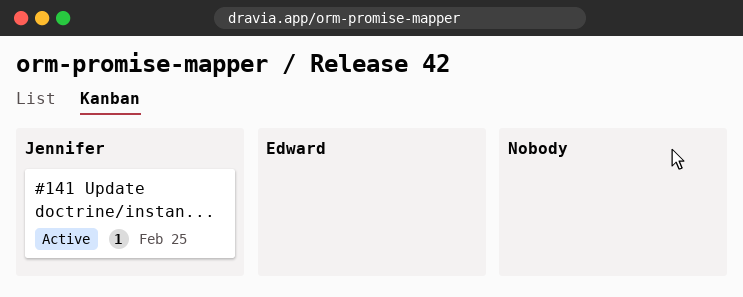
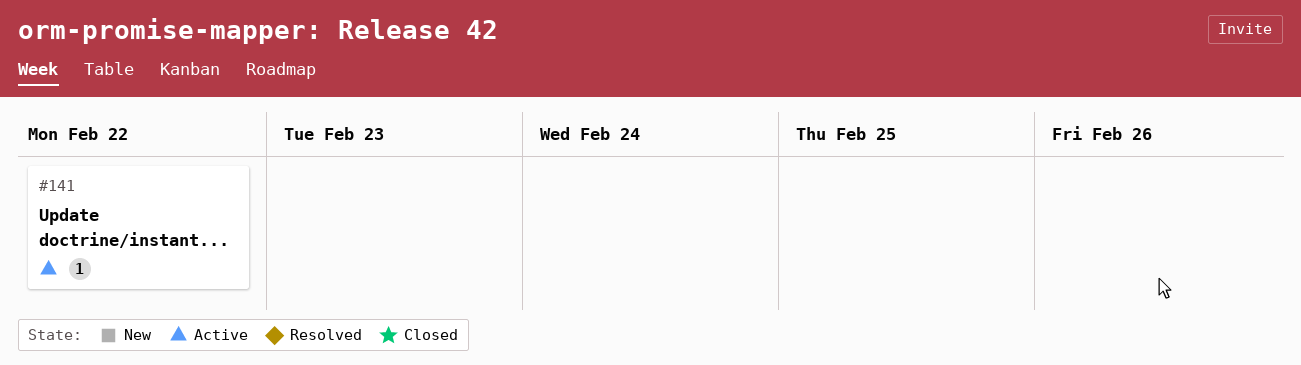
#141, due: Feb 25 -> Feb 22

